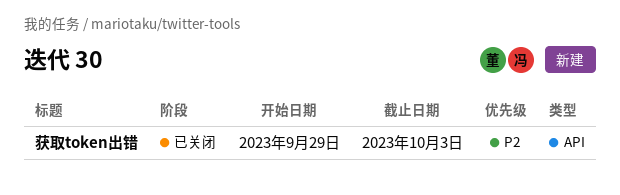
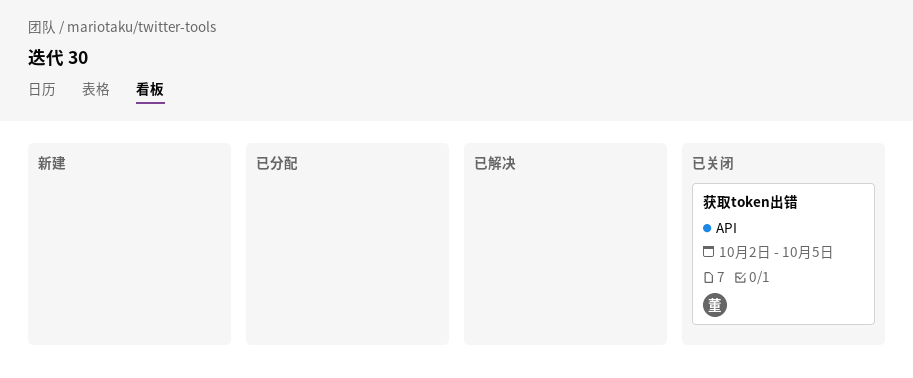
获取token出错, start: Sep 29 -> Oct 2
获取token出错, due: Oct 3 -> Oct 5

